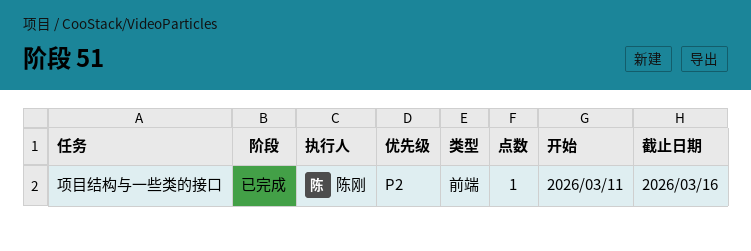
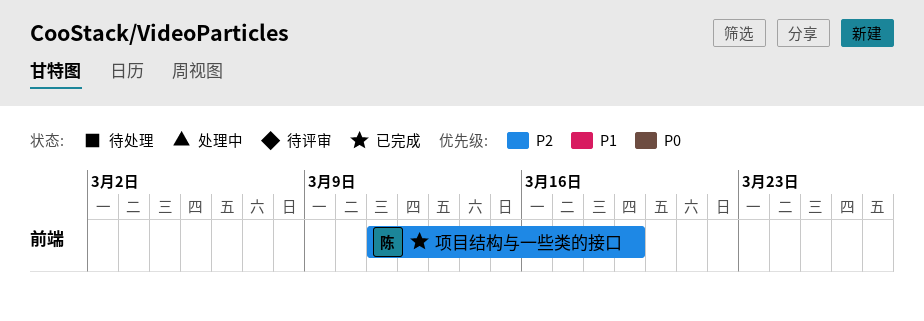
项目结构与一些类的接口, due: Mar 16 -> Mar 19

